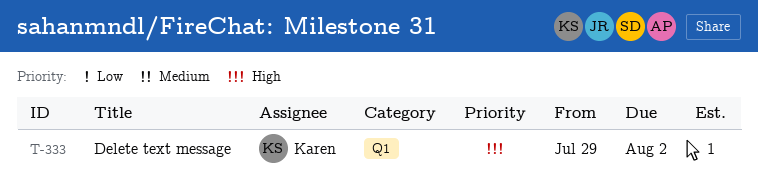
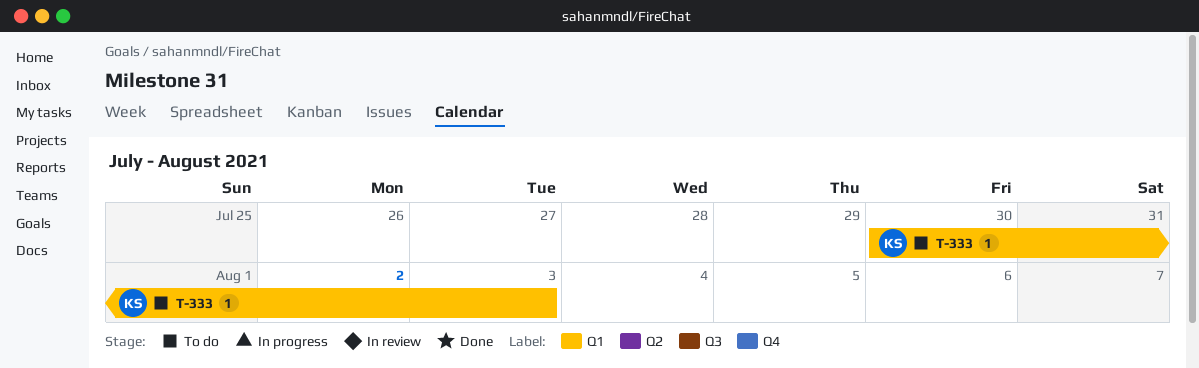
T-333, start: Jul 29 -> Jul 30
T-333, due: Aug 2 -> Aug 3

